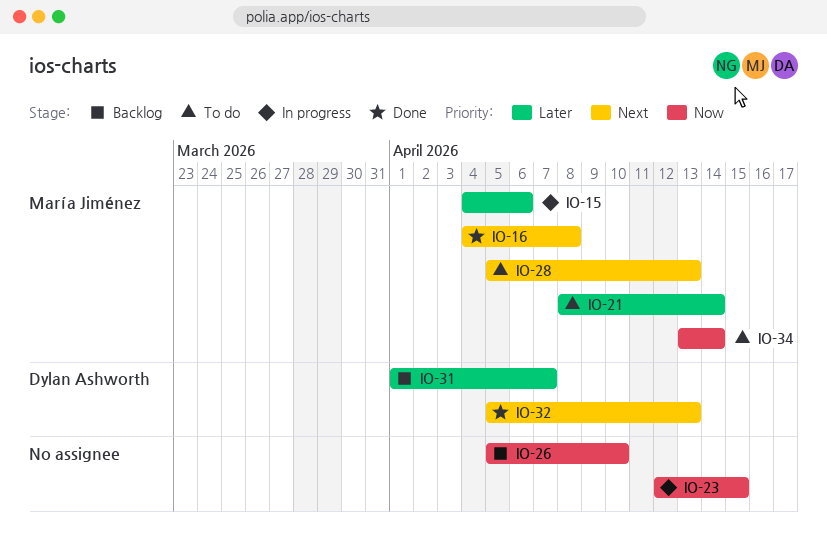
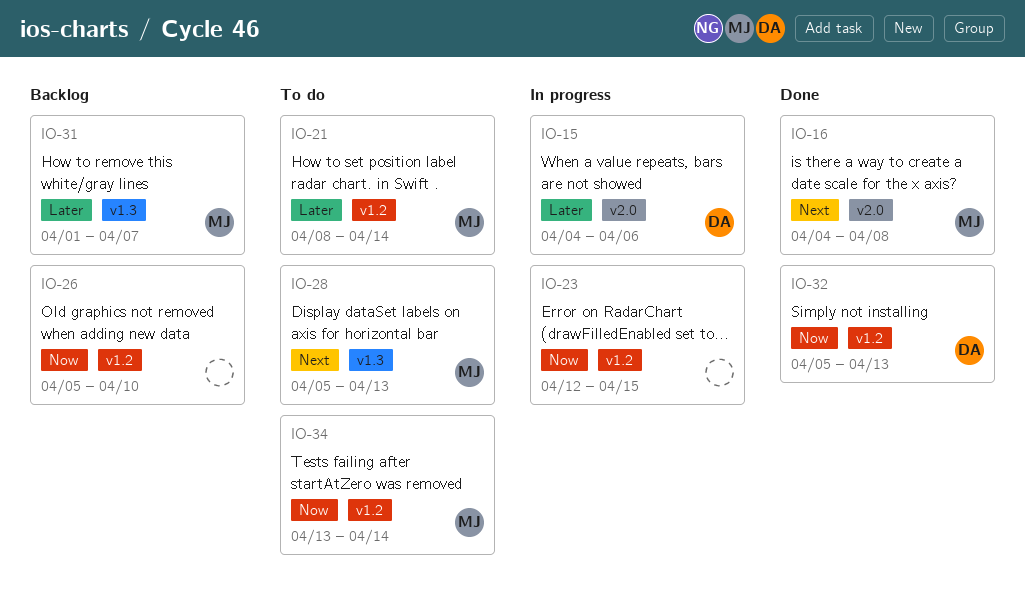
IO-15, owner: María Jiménez -> Dylan Ashworth
IO-31, owner: Dylan Ashworth -> María Jiménez
IO-32, priority: Next -> Now

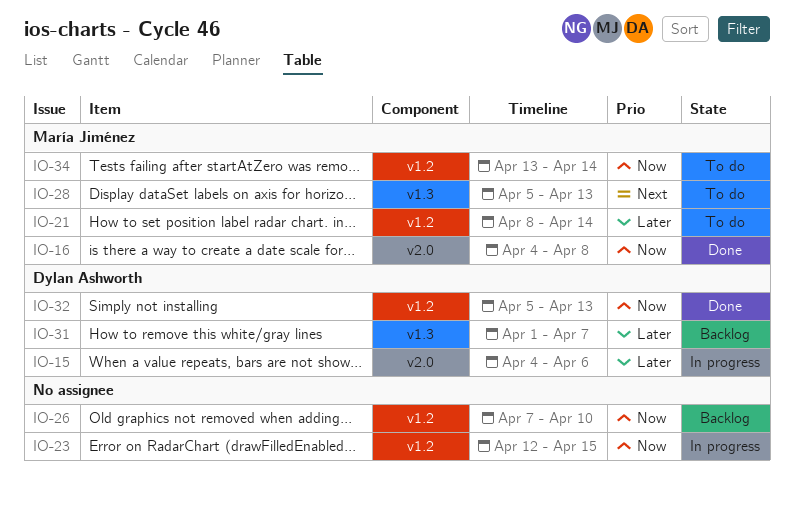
IO-16, priority: Next -> Now
IO-26, start: Apr 5 -> Apr 7
IO-31, owner: María Jiménez -> Dylan Ashworth

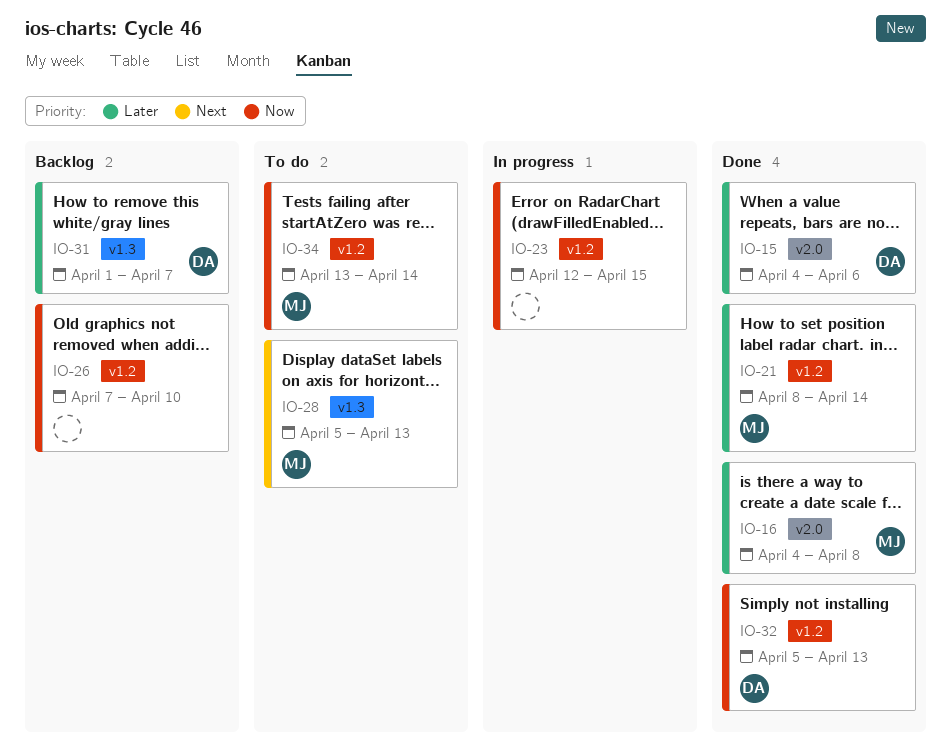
IO-15, status: In progress -> Done
IO-16, priority: Now -> Later
IO-21, status: To do -> Done

